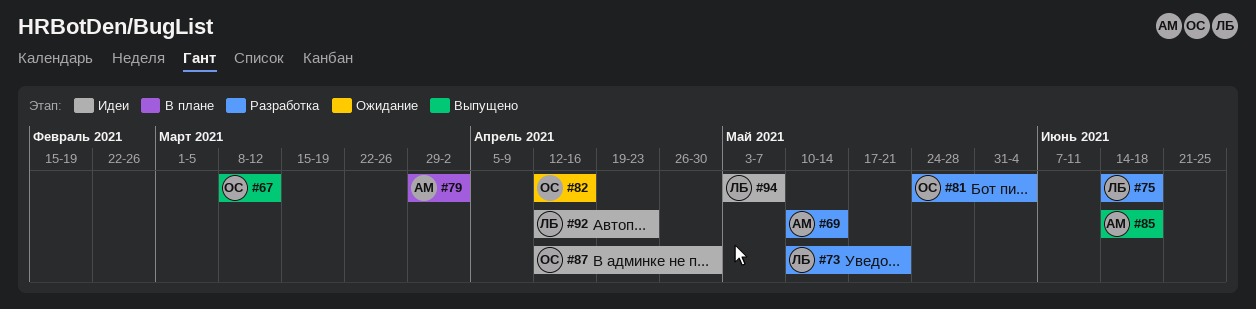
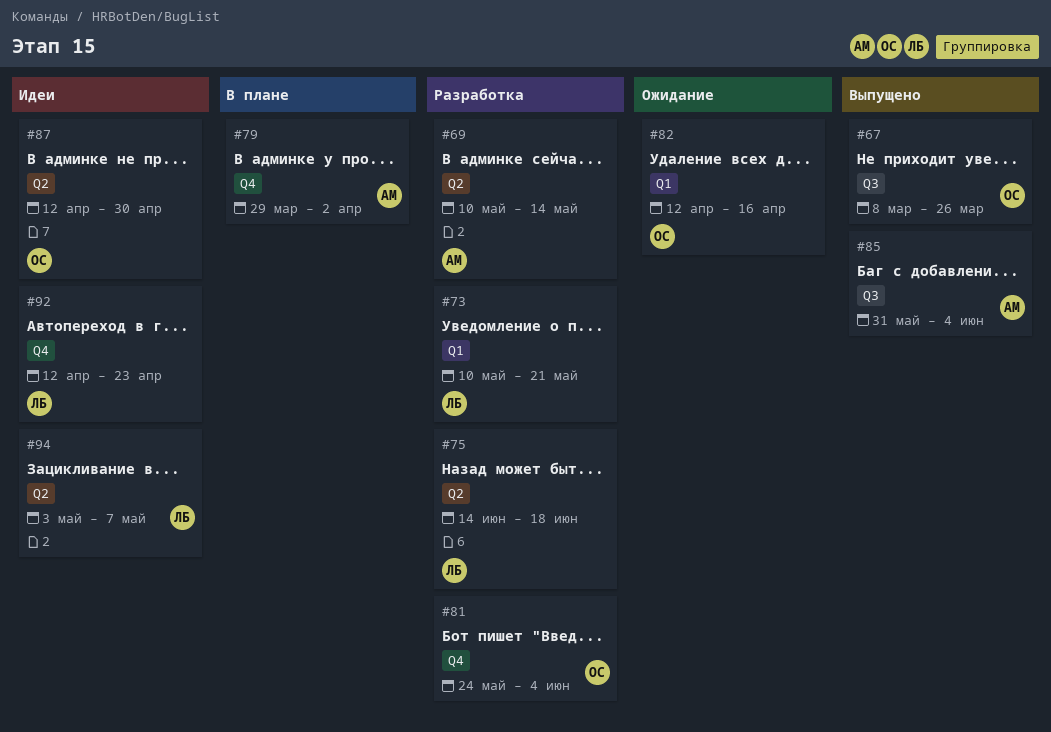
#67, due: Mar 12 -> Mar 26
#85, start: Jun 14 -> May 31
#85, due: Jun 18 -> Jun 4

